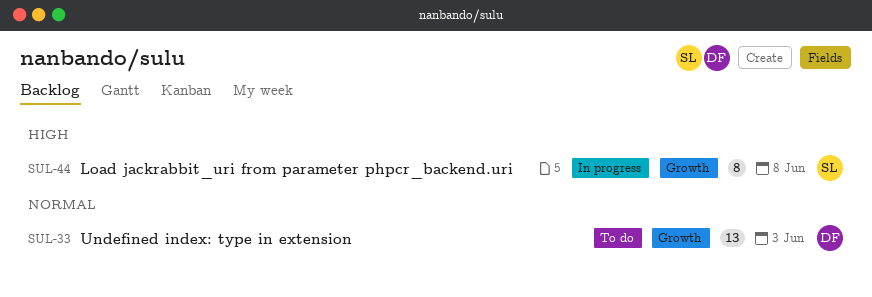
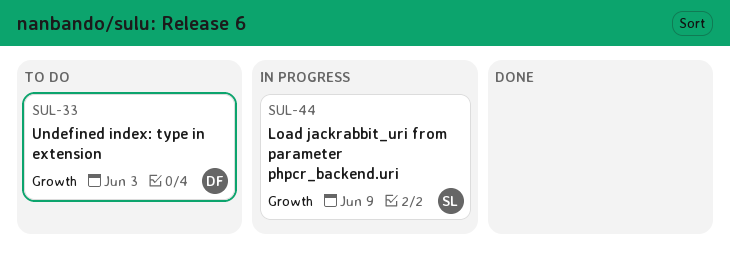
SUL-44, due: Jun 8 -> Jun 9

